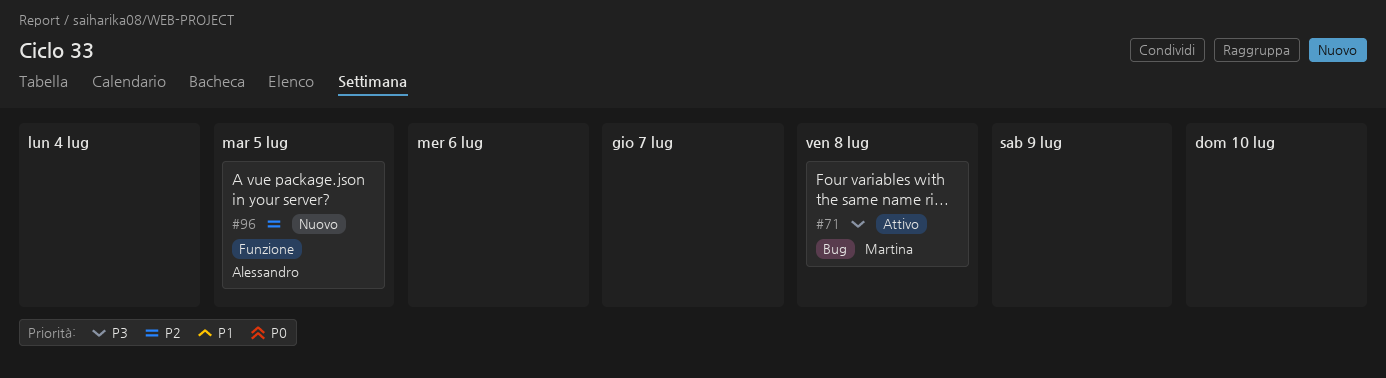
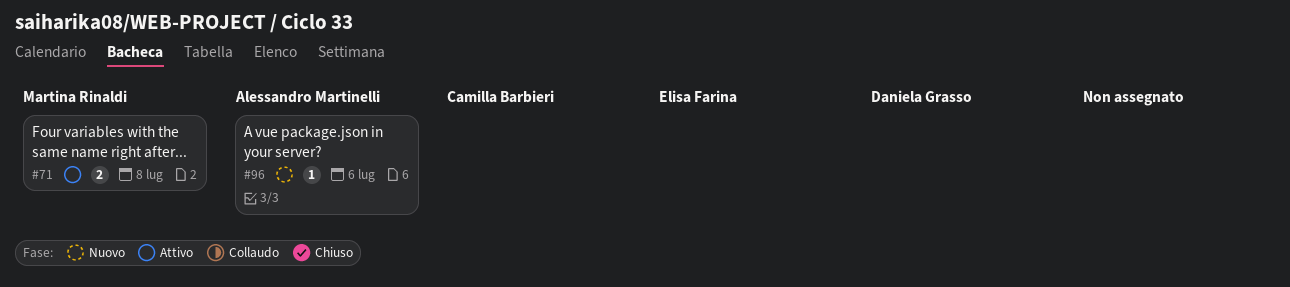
#96, due: Jul 5 -> Jul 6

